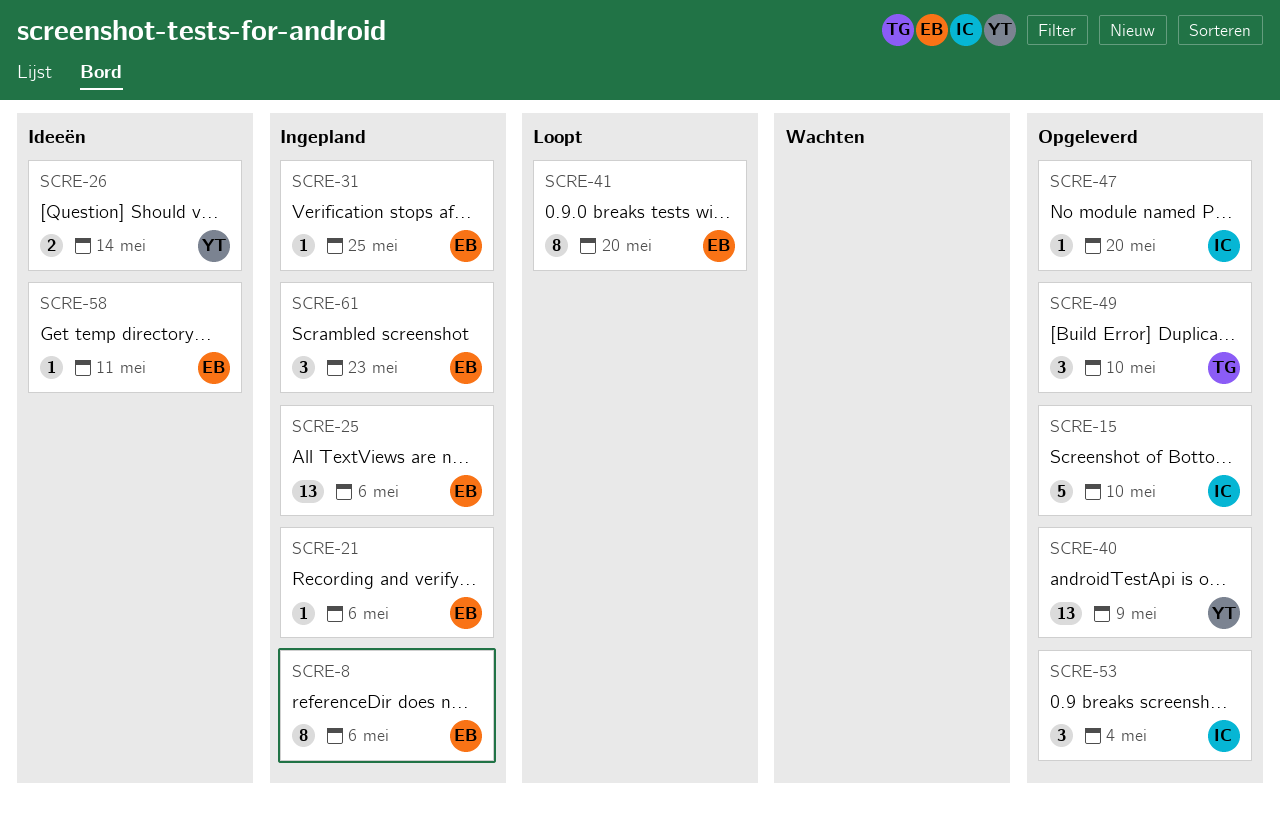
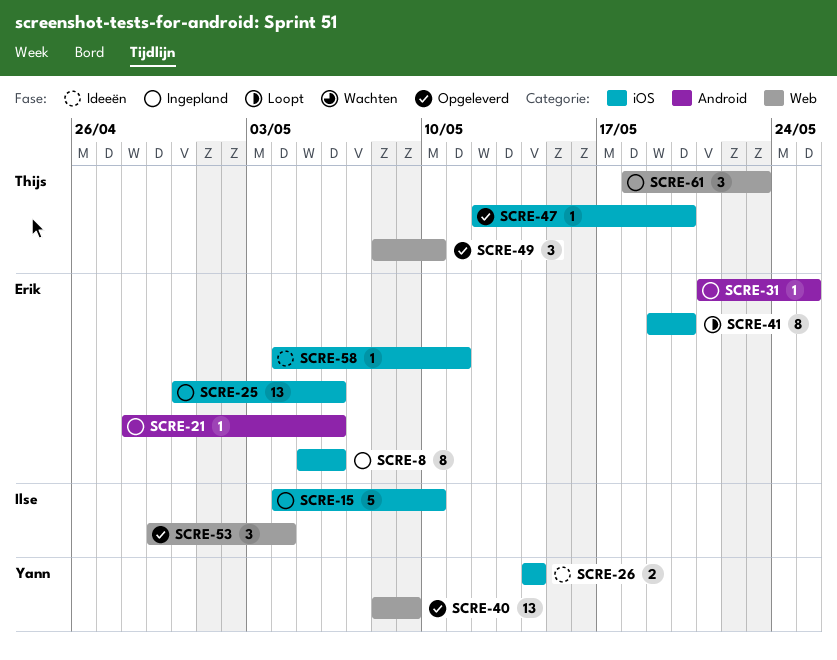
SCRE-15, status: Opgeleverd -> Ingepland
SCRE-47, owner: Ilse -> Thijs
SCRE-61, owner: Erik -> Thijs

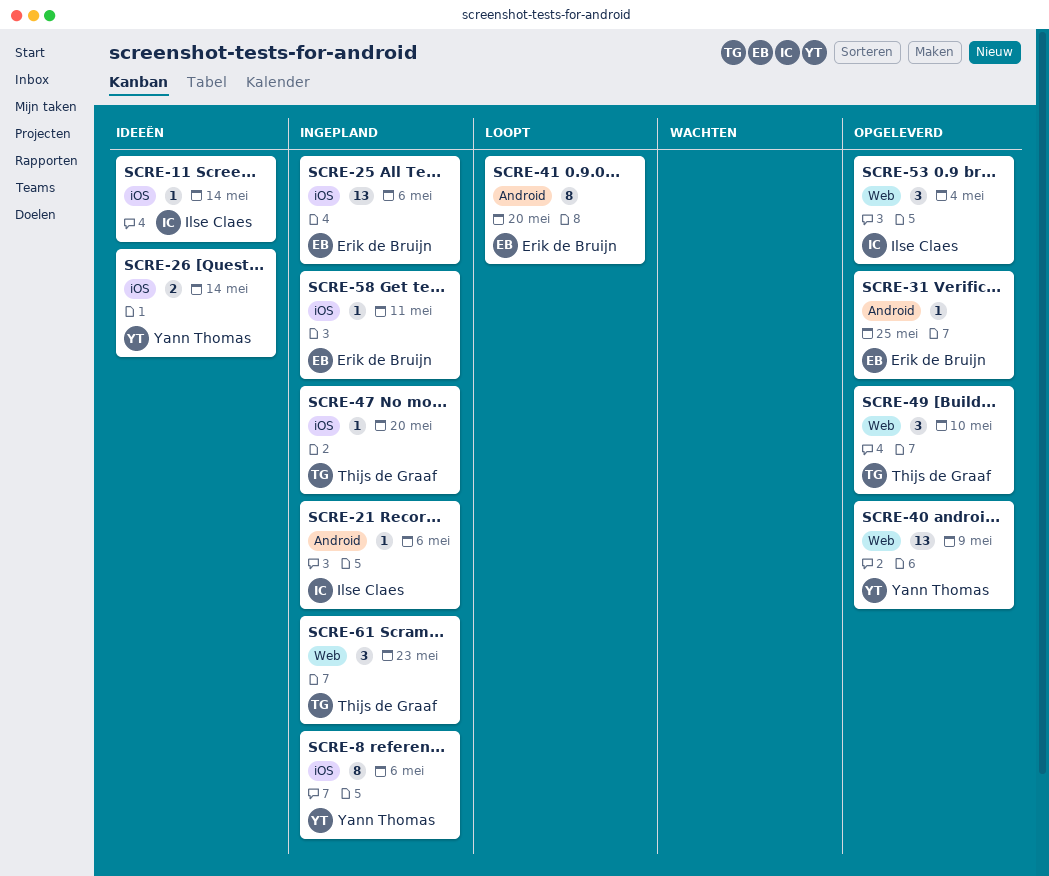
SCRE-8, owner: Erik de Bruijn -> Yann Thomas
SCRE-11: none -> present
SCRE-15: present -> none
SCRE-21, owner: Erik de Bruijn -> Ilse Claes
SCRE-31, status: Ingepland -> Opgeleverd
SCRE-41, label: iOS -> Android
SCRE-47, status: Opgeleverd -> Ingepland
SCRE-58, status: Ideeën -> Ingepland

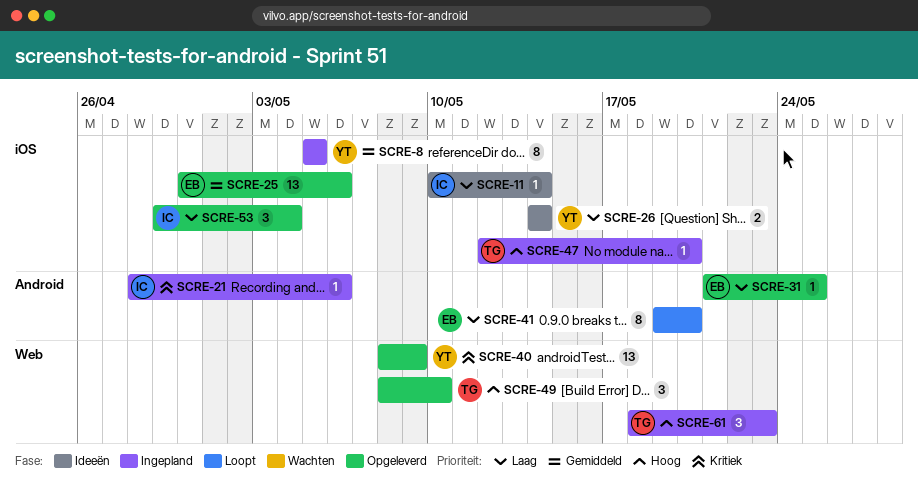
SCRE-8, due: May 6 -> May 5
SCRE-25, status: Ingepland -> Opgeleverd
SCRE-53, label: Web -> iOS
SCRE-58: present -> none

